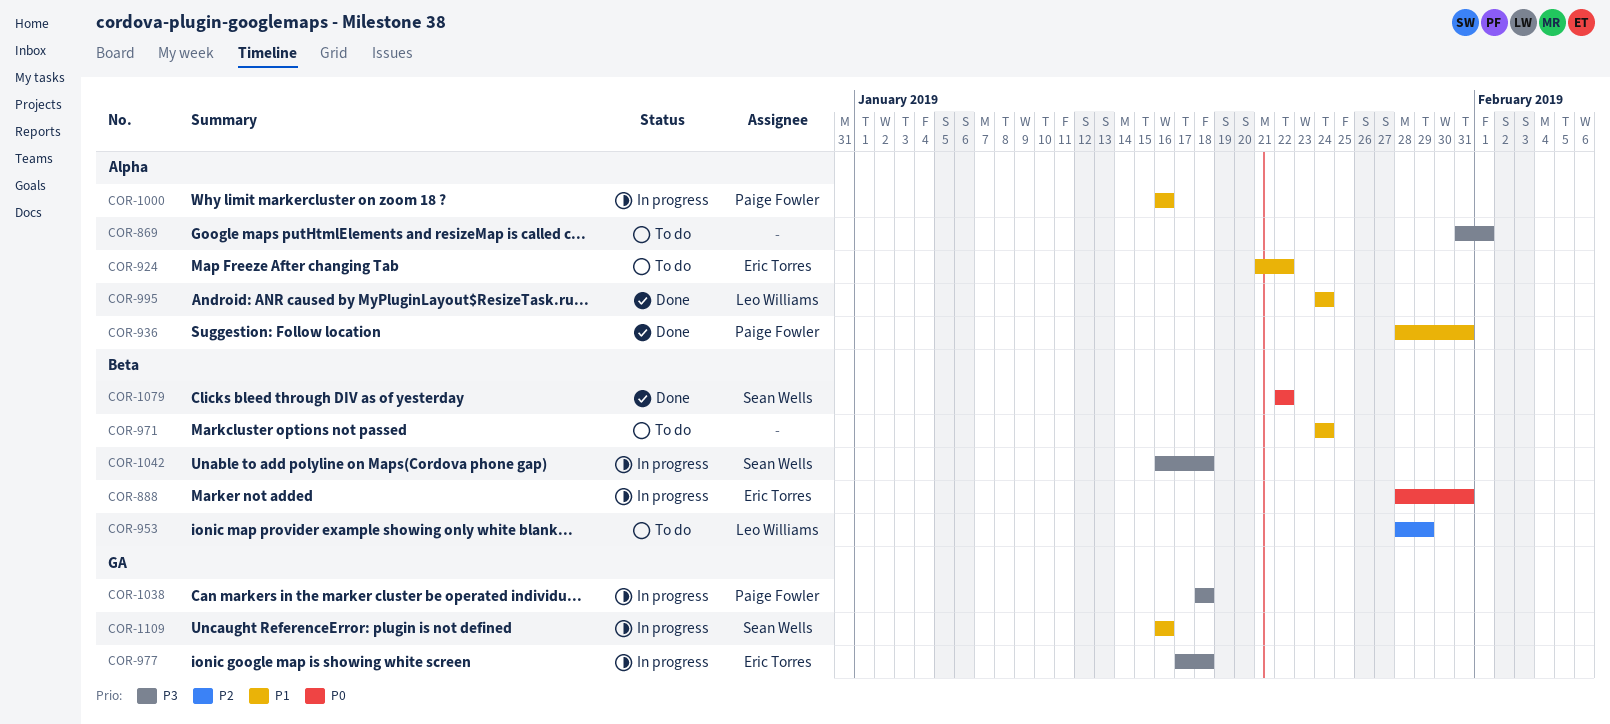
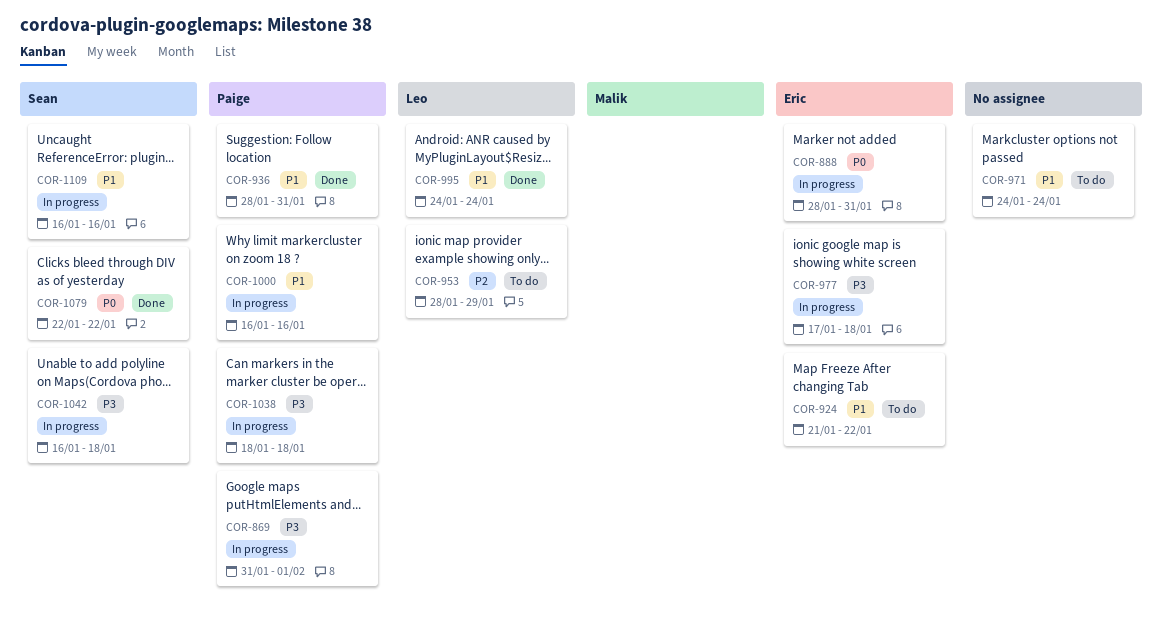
COR-869, status: To do -> In progress
COR-869, owner: none -> Paige Fowler

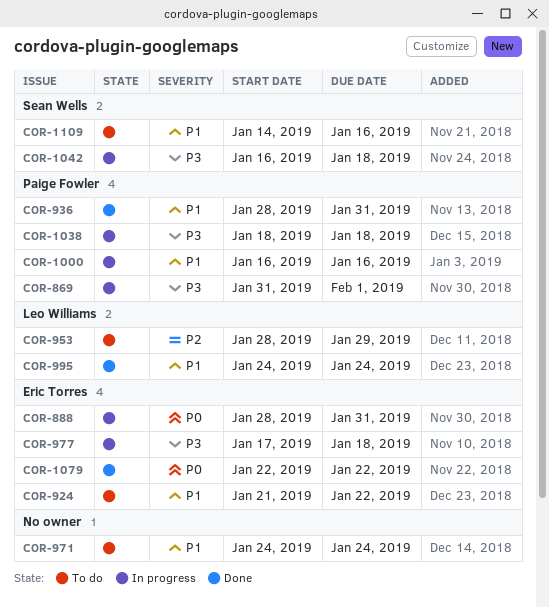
COR-1079, owner: Sean Wells -> Eric Torres
COR-1109, status: In progress -> To do
COR-1109, start: Jan 16 -> Jan 14

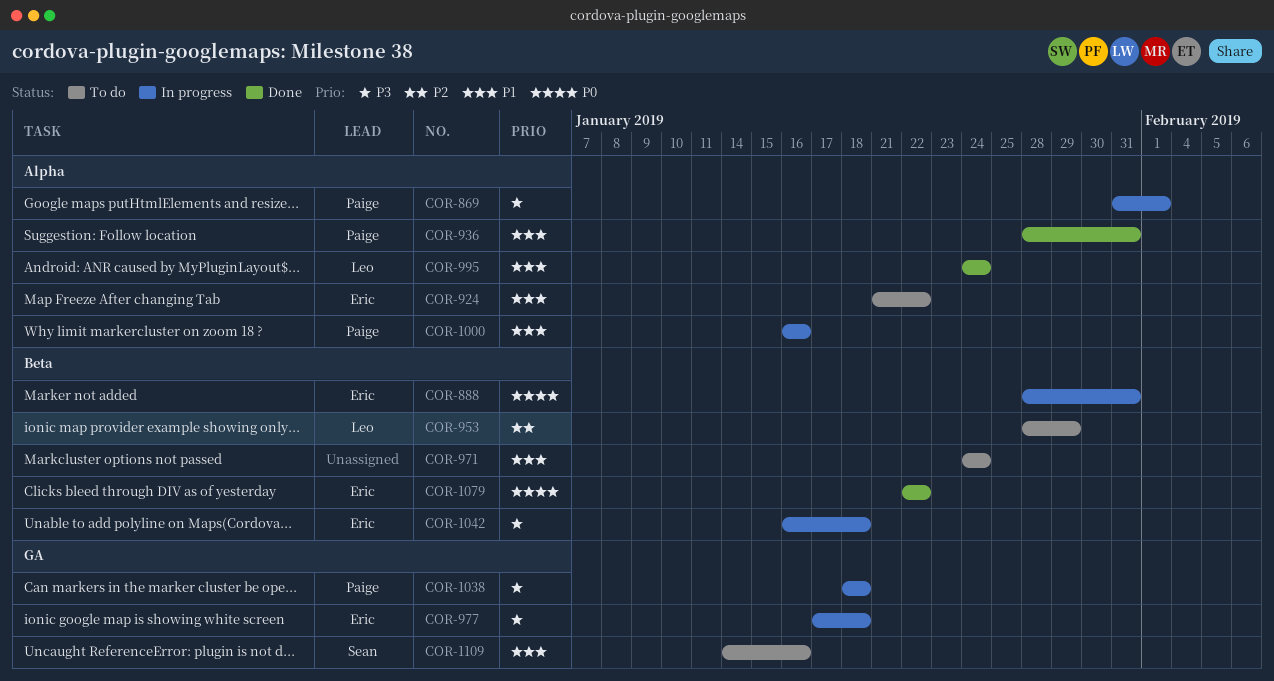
COR-1042, owner: Sean Wells -> Eric Torres

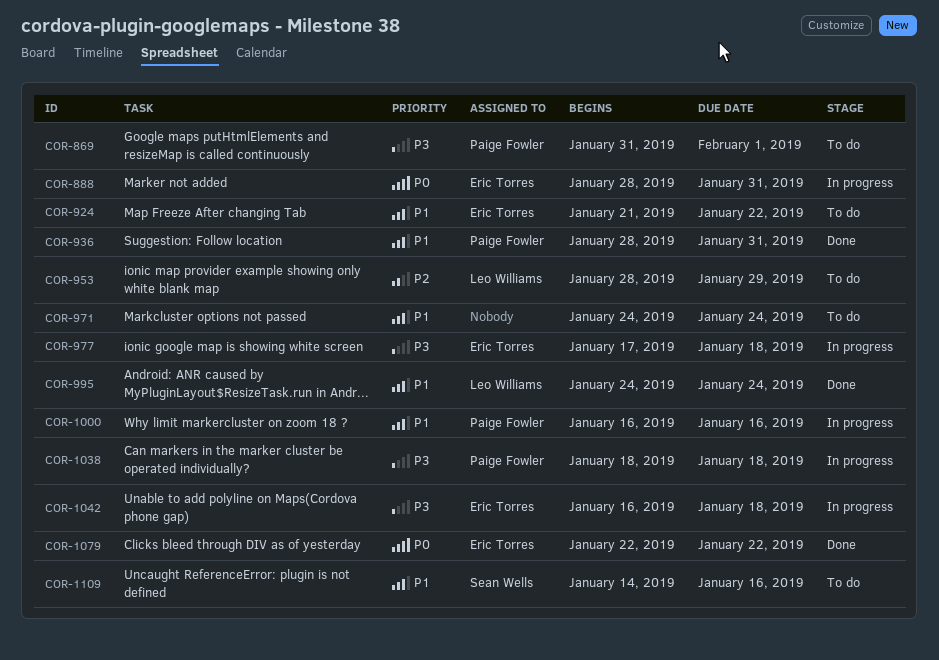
COR-869, status: In progress -> To do

